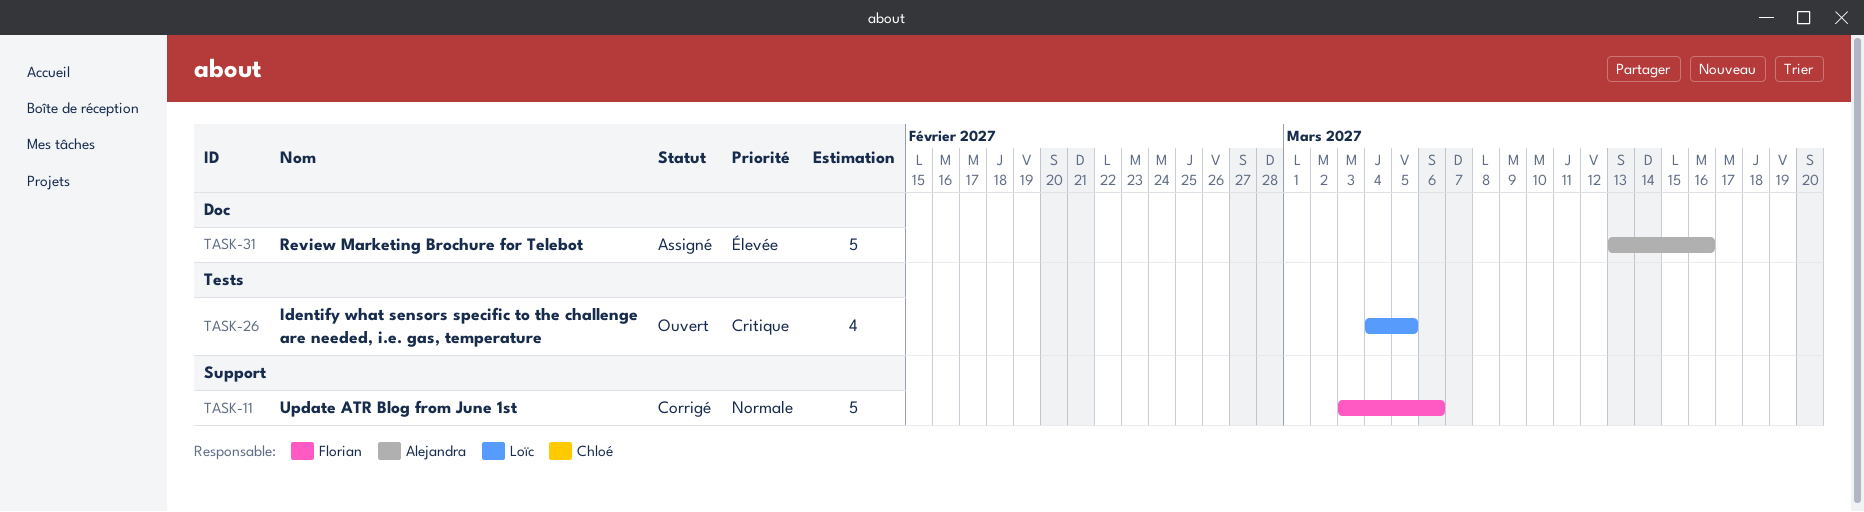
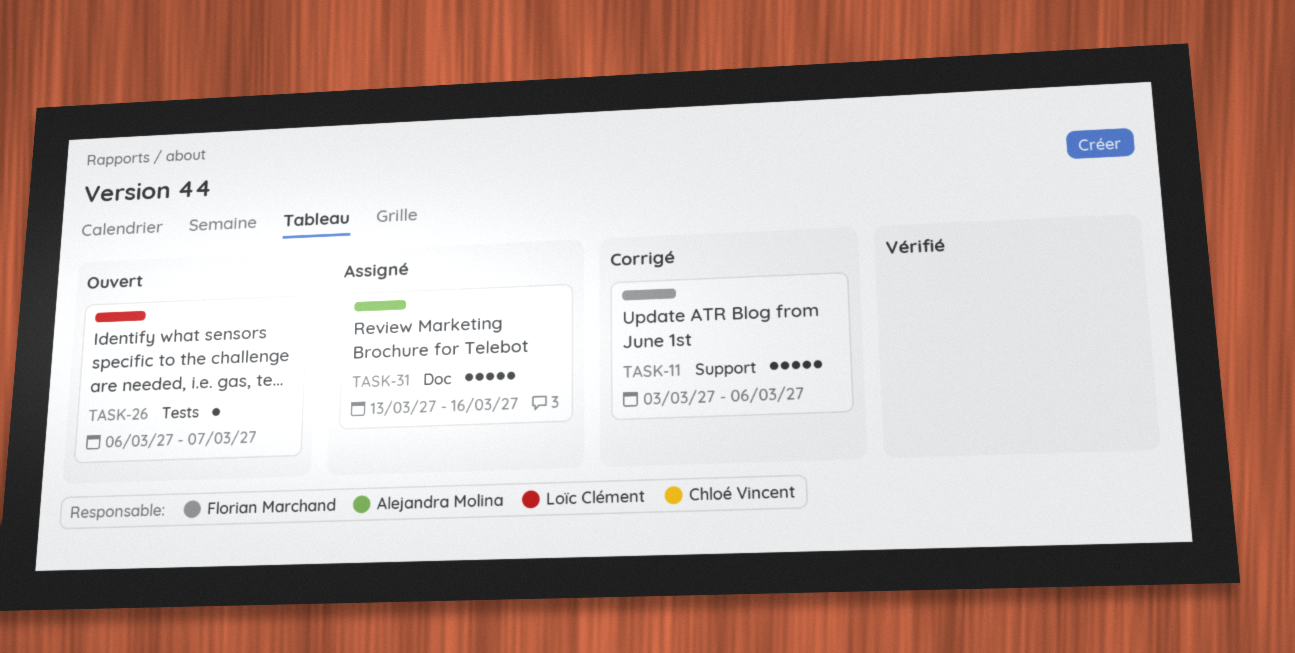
TASK-26, estimate: 4 -> 1
TASK-26, start: Mar 4 -> Mar 6
TASK-26, due: Mar 5 -> Mar 7

